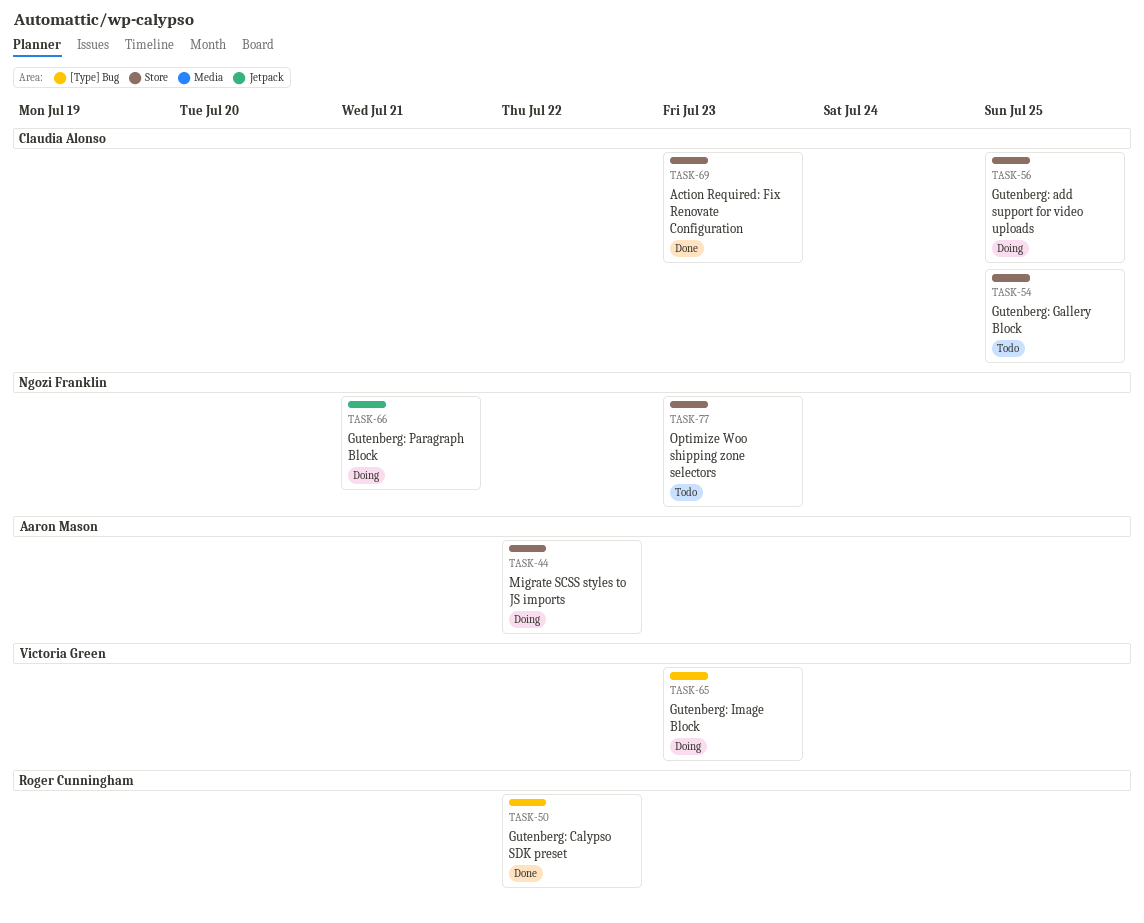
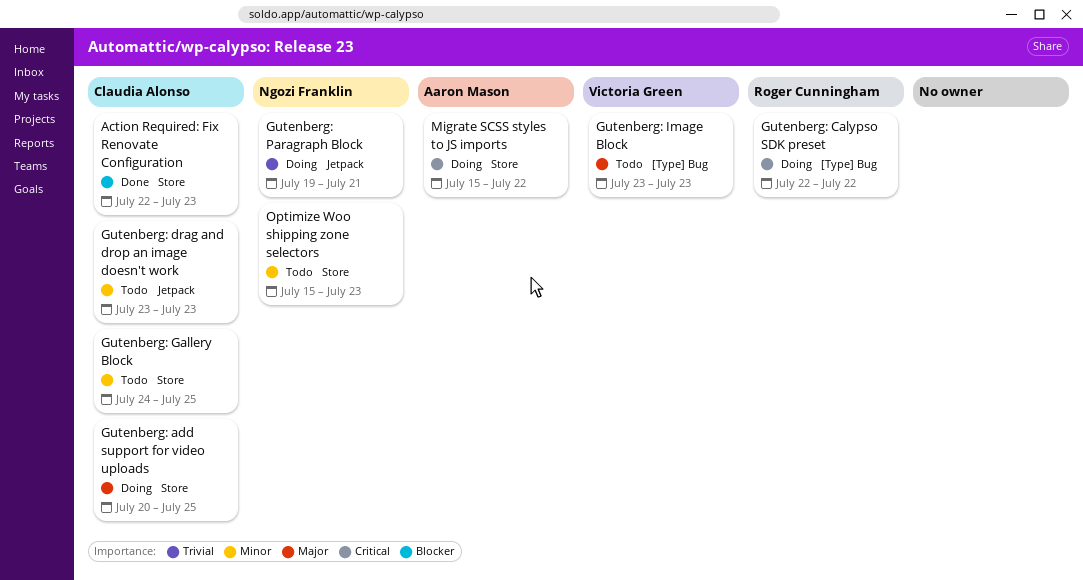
Gutenberg: Calypso SDK preset, status: Done -> Doing
Gutenberg: drag and drop an image doesn't work: none -> present
Gutenberg: Image Block, status: Doing -> Todo

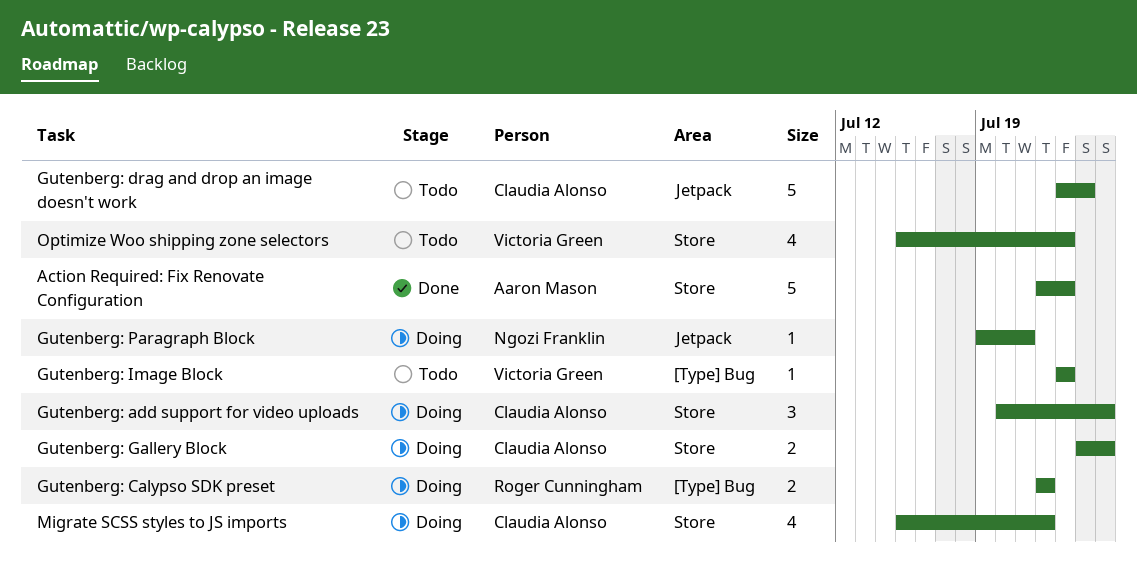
Action Required: Fix Renovate Configuration, owner: Claudia Alonso -> Aaron Mason
Gutenberg: drag and drop an image doesn't work, due: Jul 23 -> Jul 24
Gutenberg: Gallery Block, status: Todo -> Doing
Migrate SCSS styles to JS imports, owner: Aaron Mason -> Claudia Alonso
Optimize Woo shipping zone selectors, owner: Ngozi Franklin -> Victoria Green

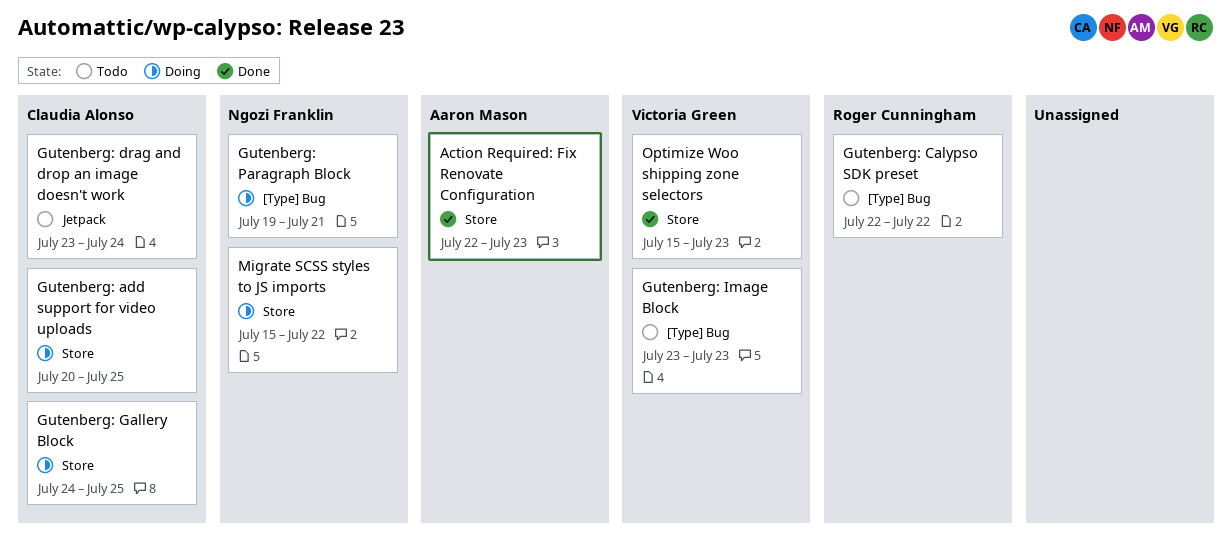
Gutenberg: Calypso SDK preset, status: Doing -> Todo
Gutenberg: Paragraph Block, label: Jetpack -> [Type] Bug
Migrate SCSS styles to JS imports, owner: Claudia Alonso -> Ngozi Franklin
Optimize Woo shipping zone selectors, status: Todo -> Done

